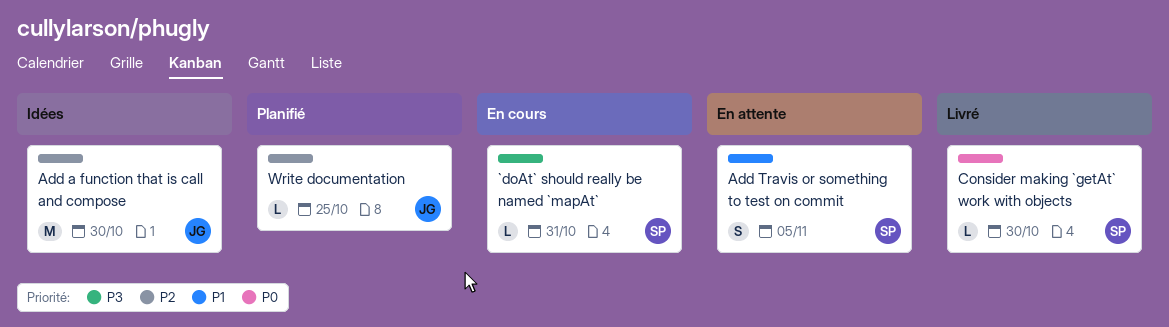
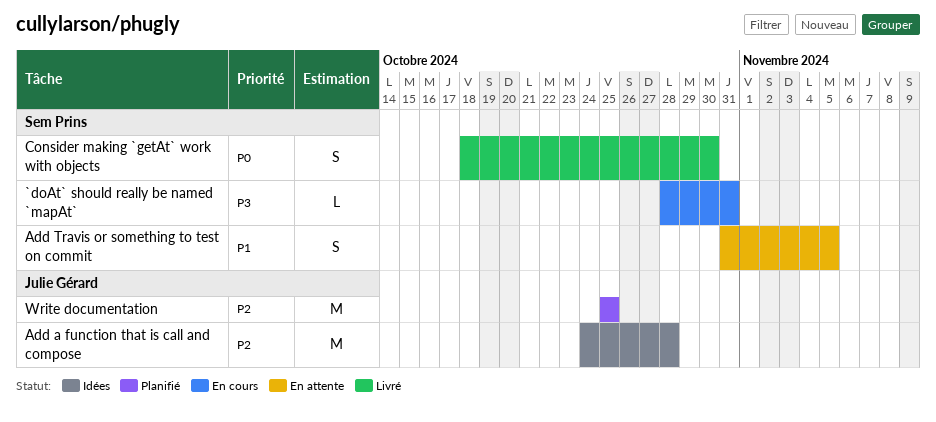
Add a function that is call and compose, due: Oct 30 -> Oct 28
Consider making `getAt` work with objects, estimate: L -> S
Write documentation, estimate: L -> M

